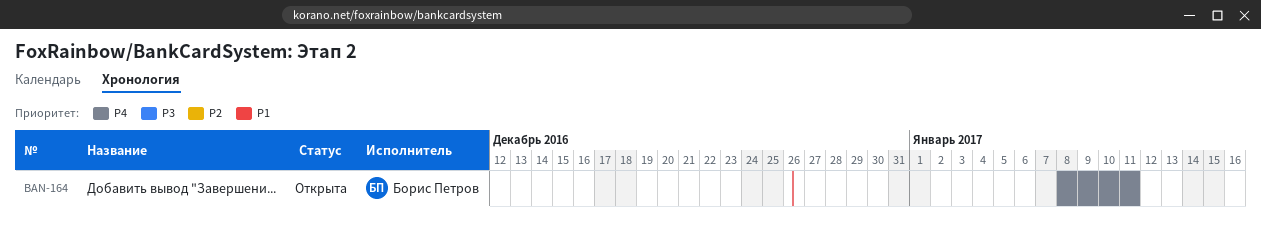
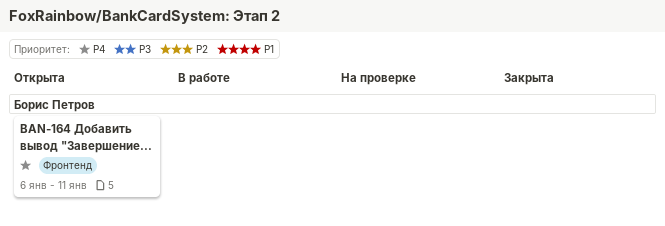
BAN-164, start: Jan 8 -> Jan 6

